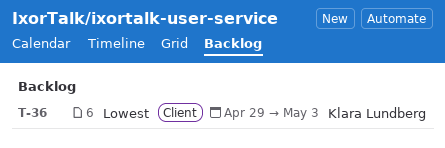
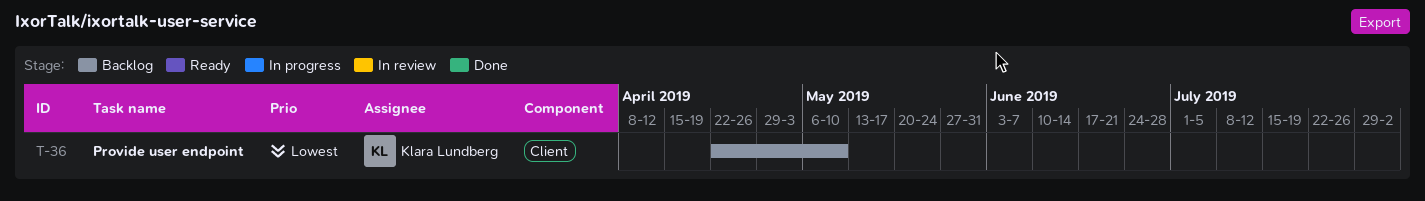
T-36, start: Apr 29 -> Apr 22
T-36, due: May 3 -> May 10

